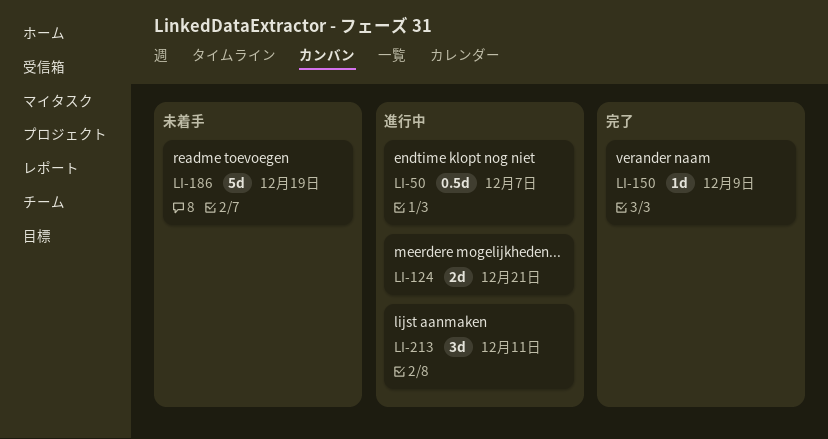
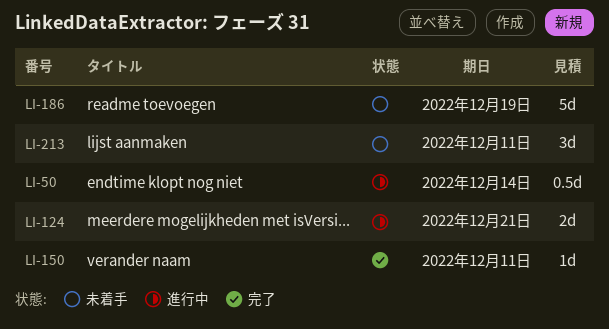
LI-50, due: Dec 7 -> Dec 14
LI-150, due: Dec 9 -> Dec 11
LI-213, status: 進行中 -> 未着手

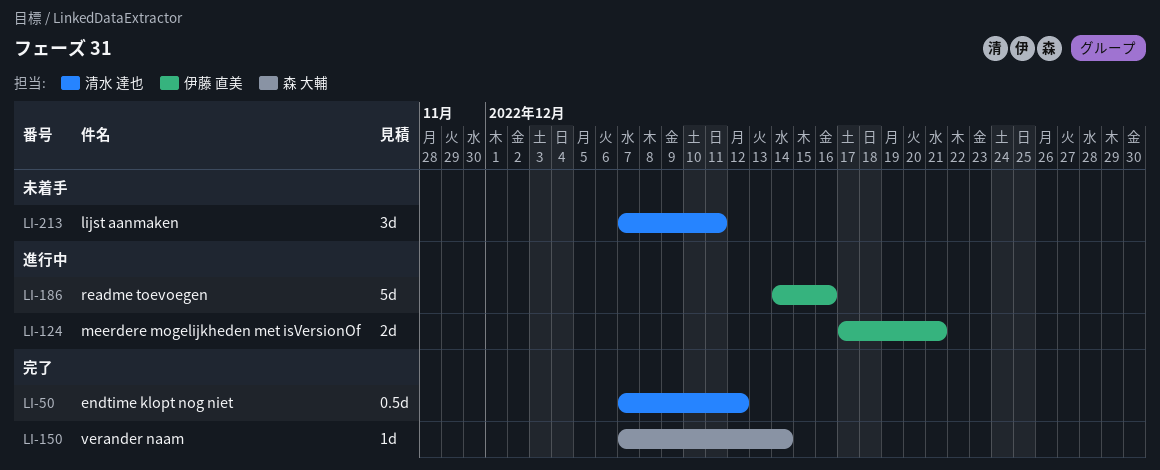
LI-50, status: 進行中 -> 完了
LI-50, due: Dec 14 -> Dec 12
LI-150, due: Dec 11 -> Dec 14
LI-186, status: 未着手 -> 進行中
LI-186, due: Dec 19 -> Dec 16

